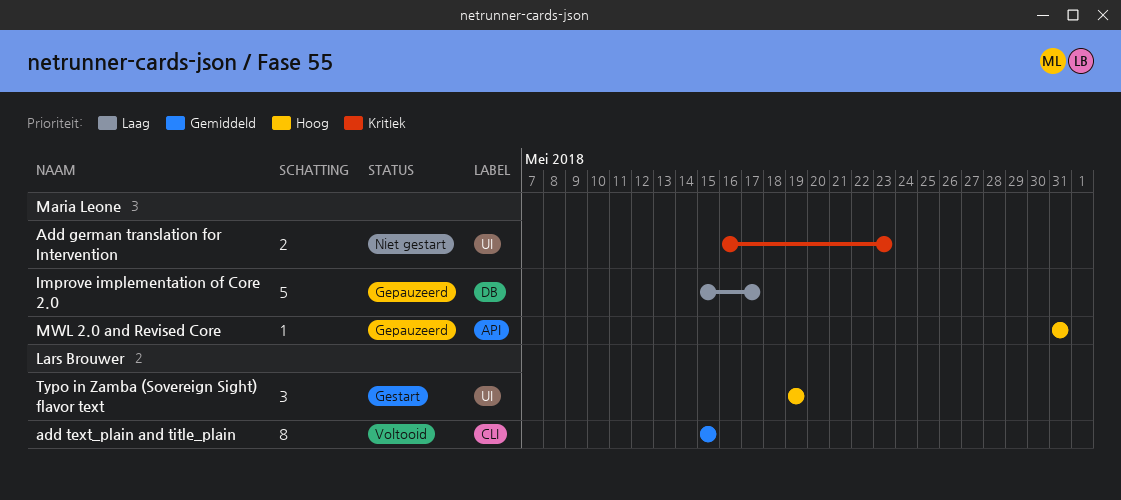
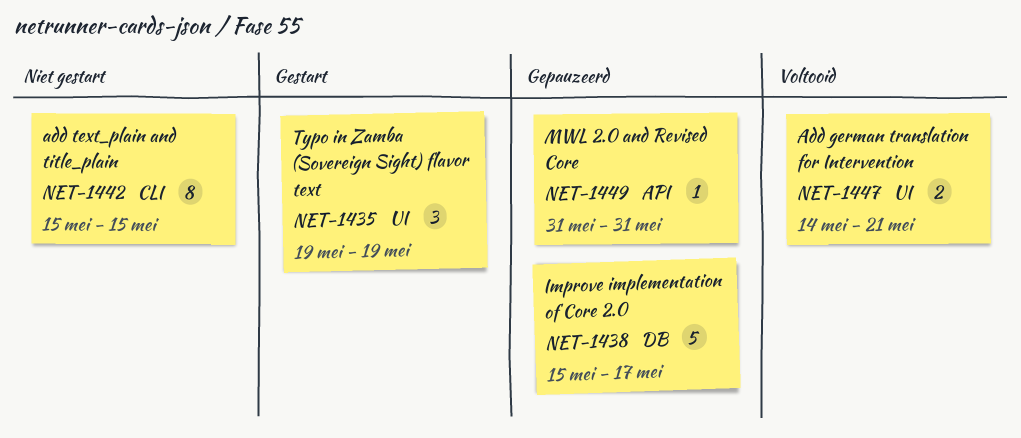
Add german translation for Intervention, status: Niet gestart -> Voltooid
Add german translation for Intervention, start: May 16 -> May 14
Add german translation for Intervention, due: May 23 -> May 21
add text_plain and title_plain, status: Voltooid -> Niet gestart

